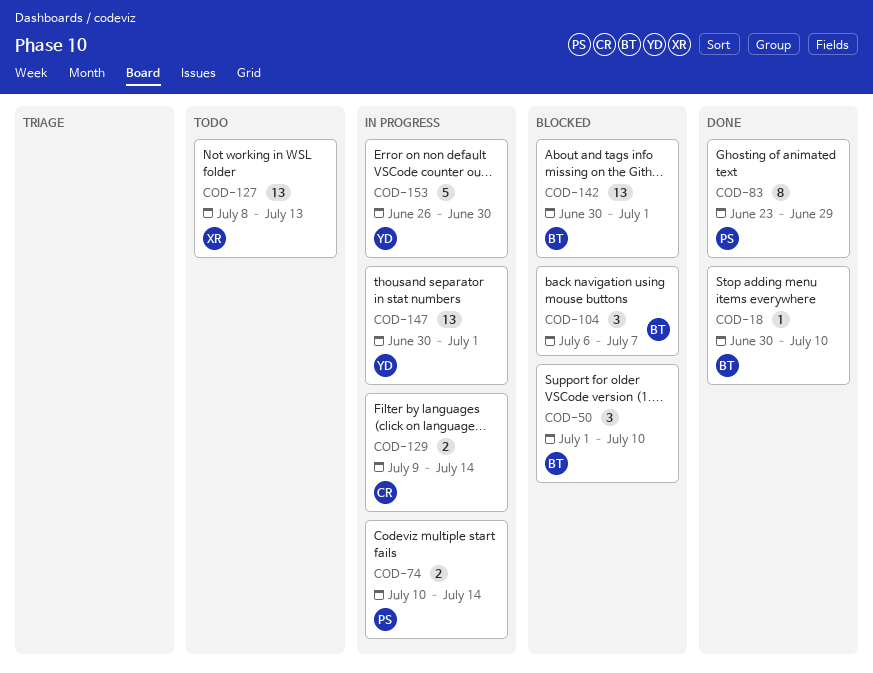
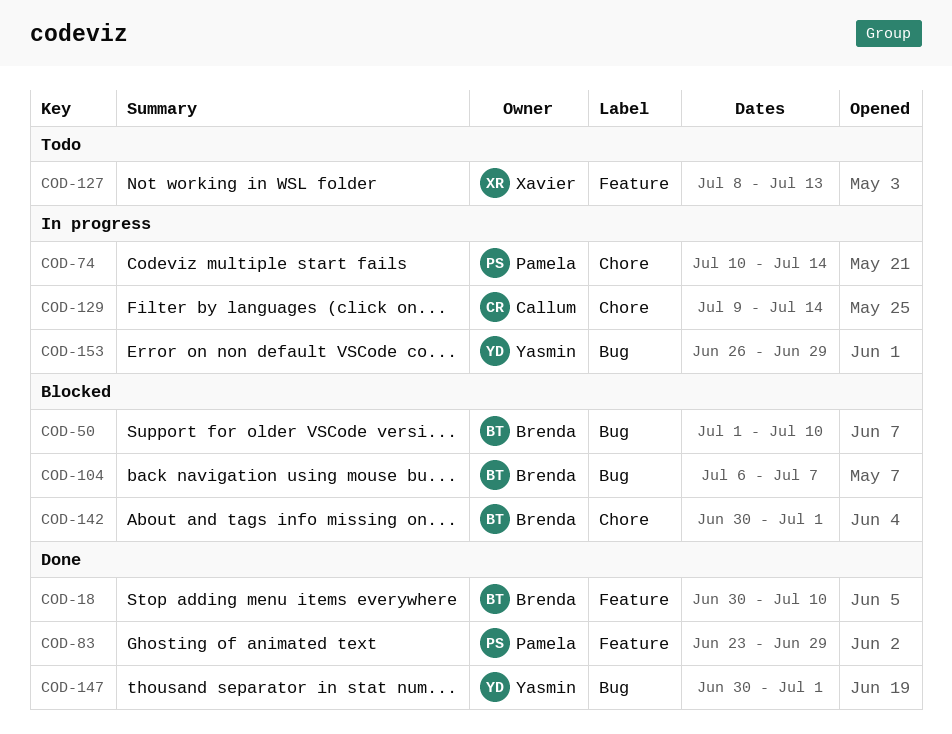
COD-147, status: In progress -> Done
COD-153, due: Jun 30 -> Jun 29

